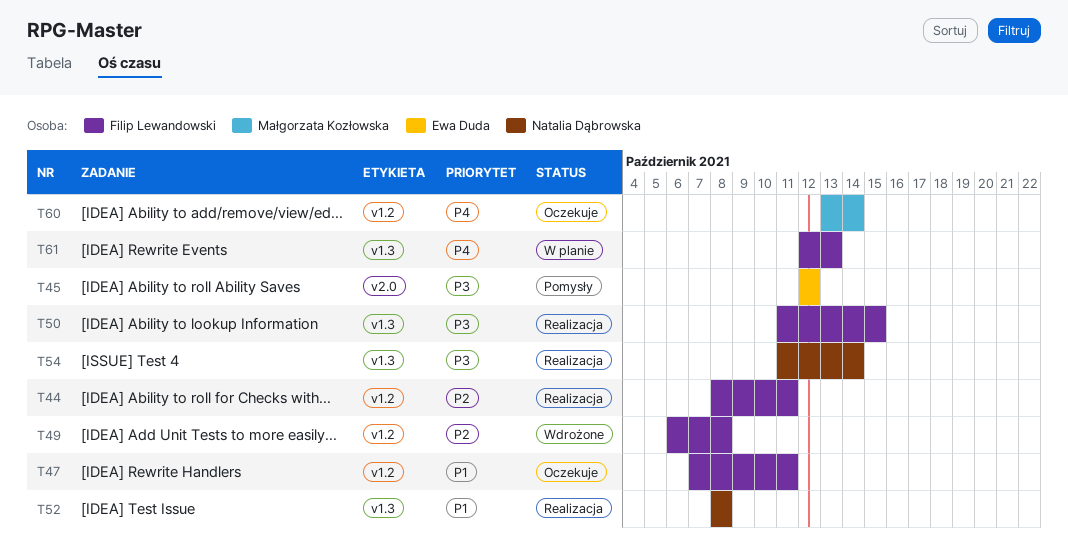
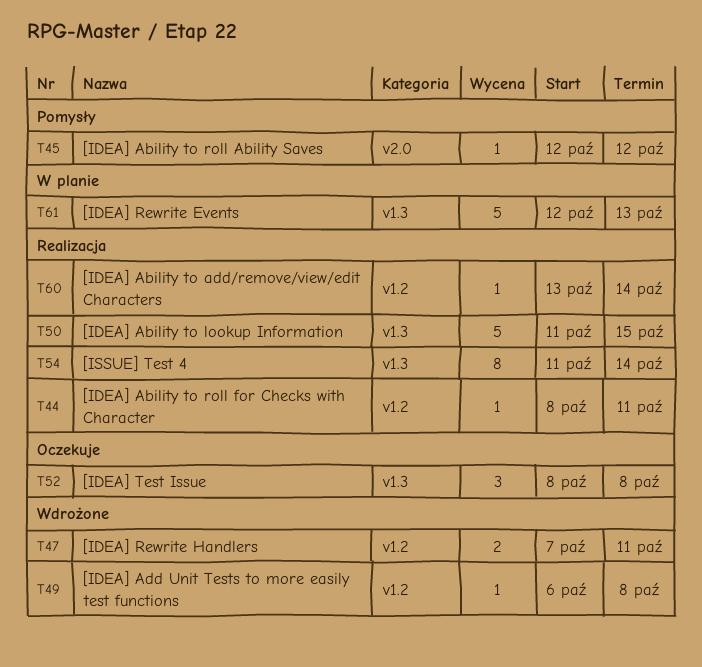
T47, status: Oczekuje -> Wdrożone
T52, status: Realizacja -> Oczekuje
T60, status: Oczekuje -> Realizacja

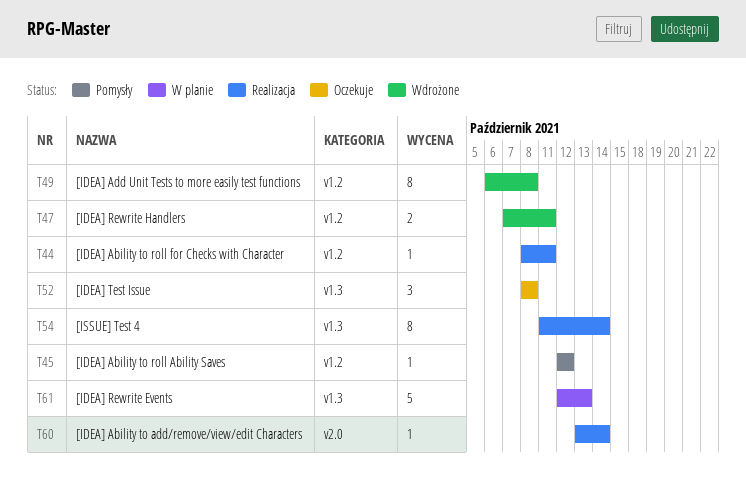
T45, label: v2.0 -> v1.2
T49, estimate: 1 -> 8
T50: present -> none
T60, label: v1.2 -> v2.0

